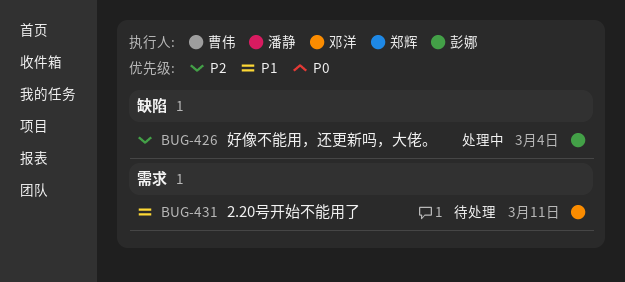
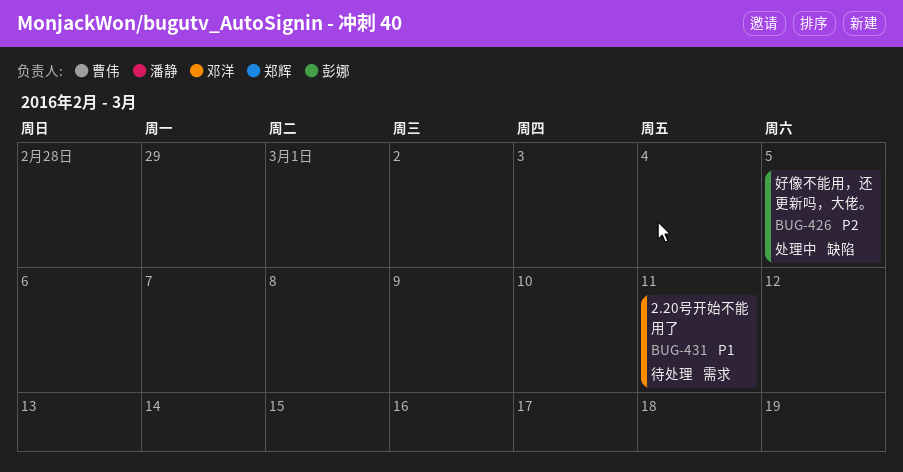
BUG-426, due: Mar 4 -> Mar 5

